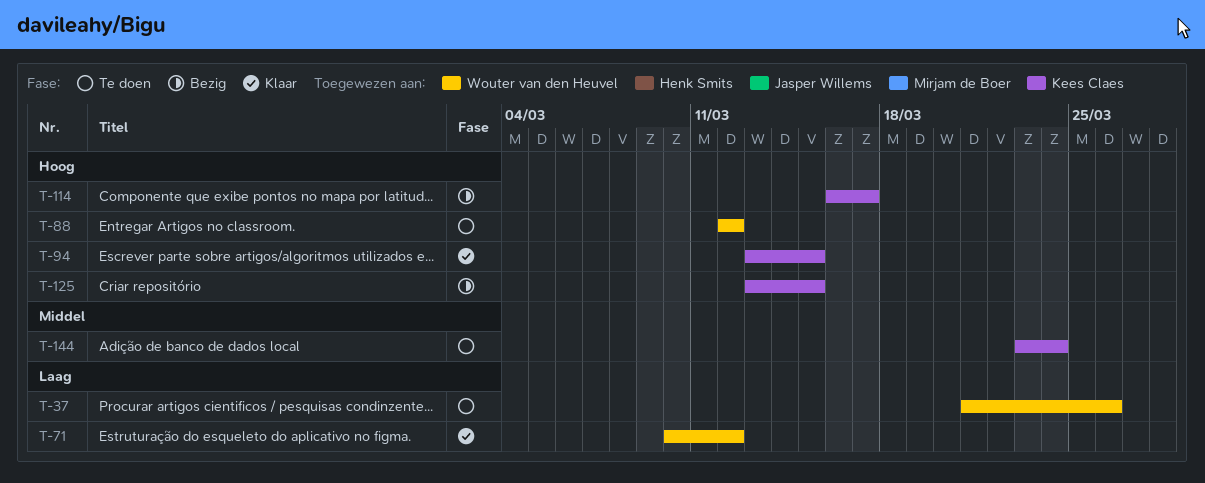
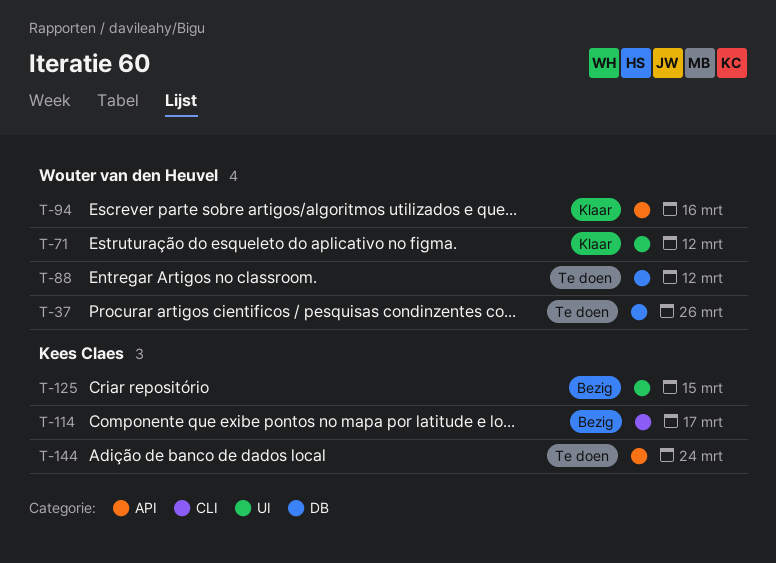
T-94, owner: Kees Claes -> Wouter van den Heuvel
T-94, due: Mar 15 -> Mar 16

